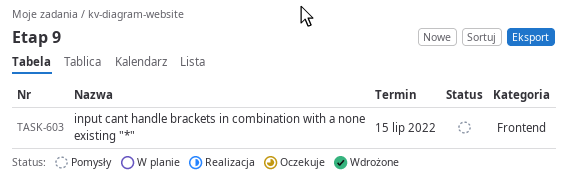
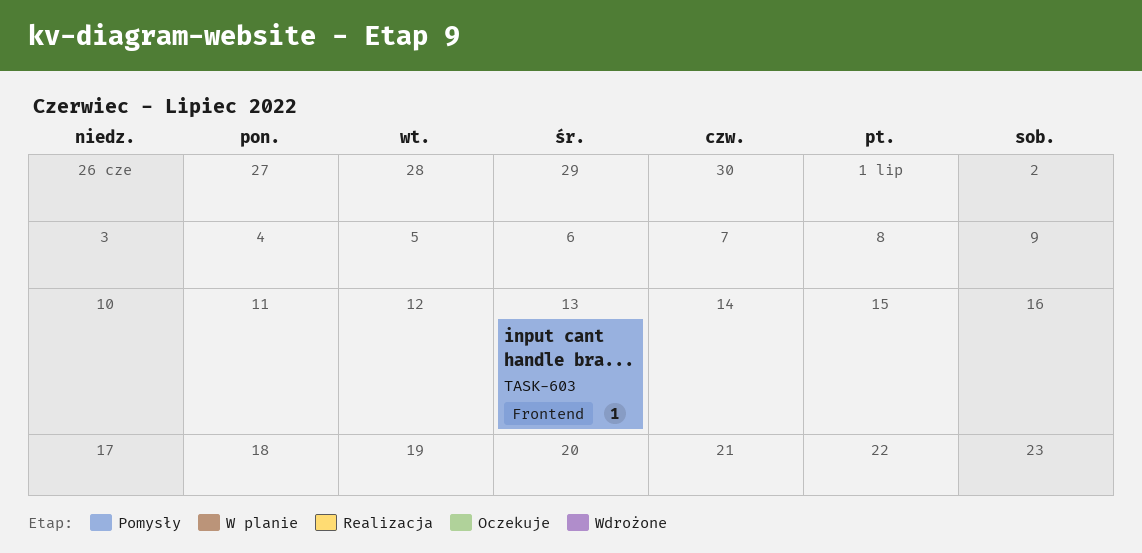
TASK-603, due: Jul 15 -> Jul 13

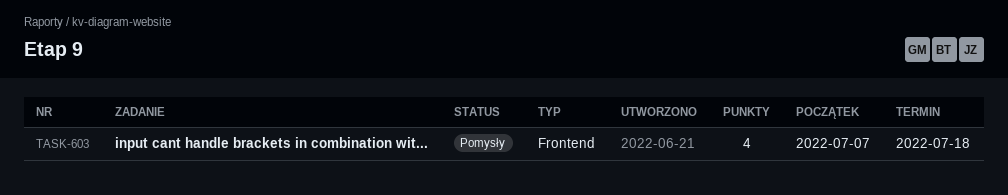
TASK-603, estimate: 1 -> 4
TASK-603, due: Jul 13 -> Jul 18

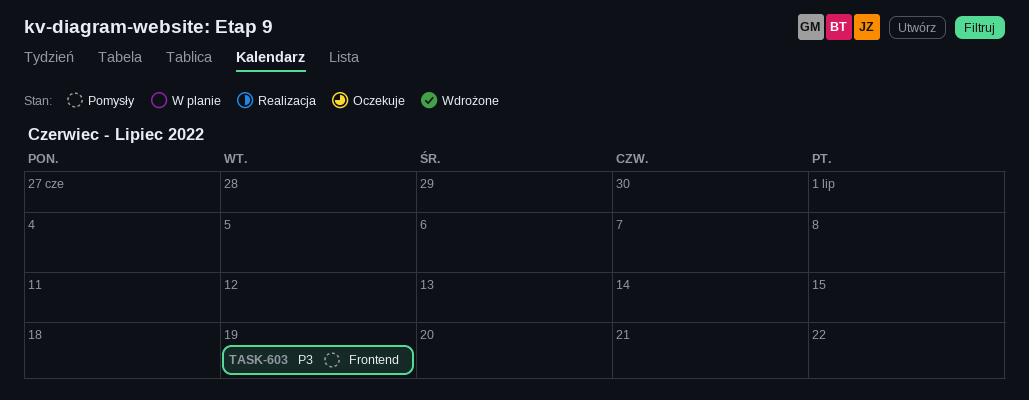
TASK-603, due: Jul 18 -> Jul 19

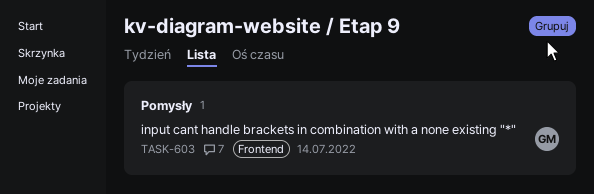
TASK-603, due: Jul 19 -> Jul 14

